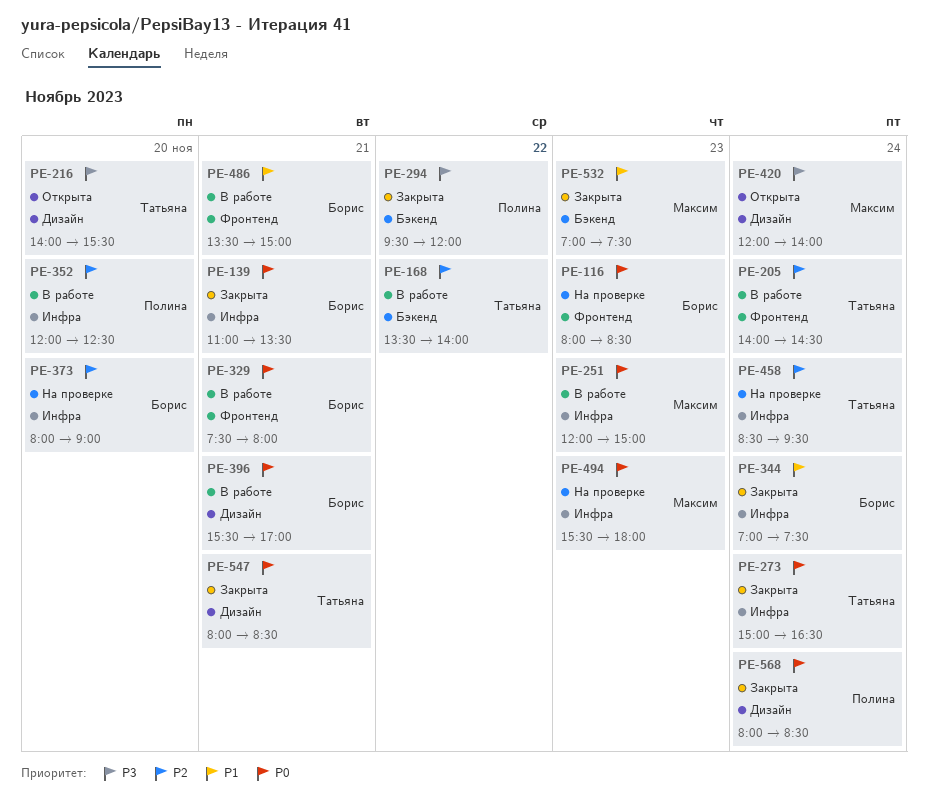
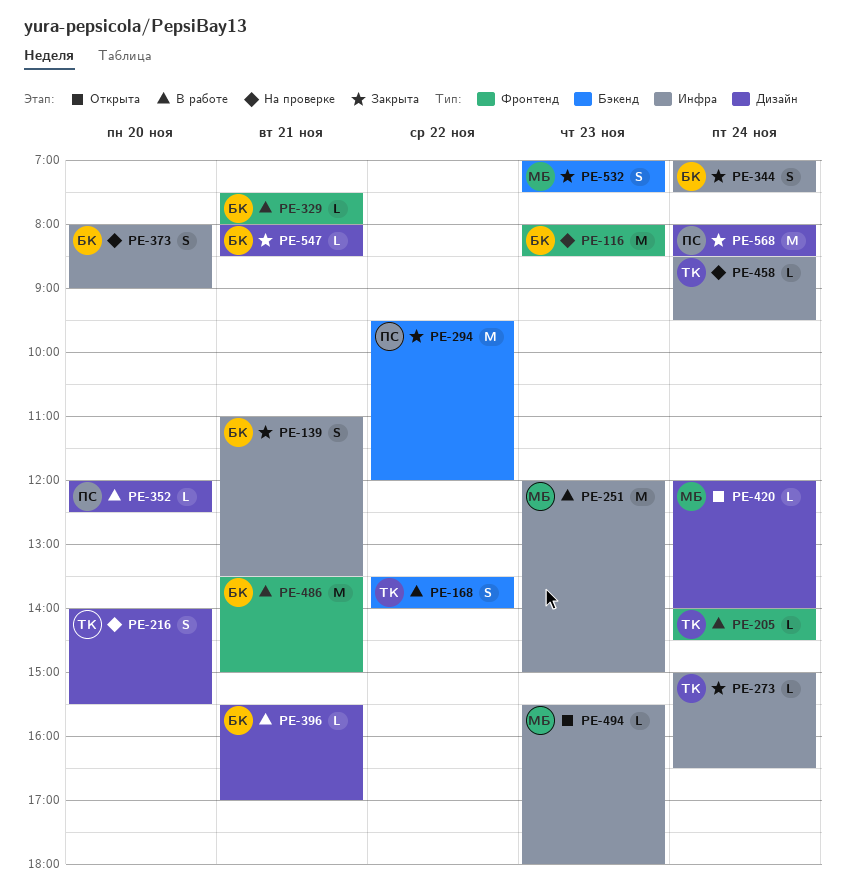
PE-216, status: Открыта -> На проверке
PE-352, label: Инфра -> Дизайн
PE-494, status: На проверке -> Открыта
PE-547, owner: Татьяна -> Борис

